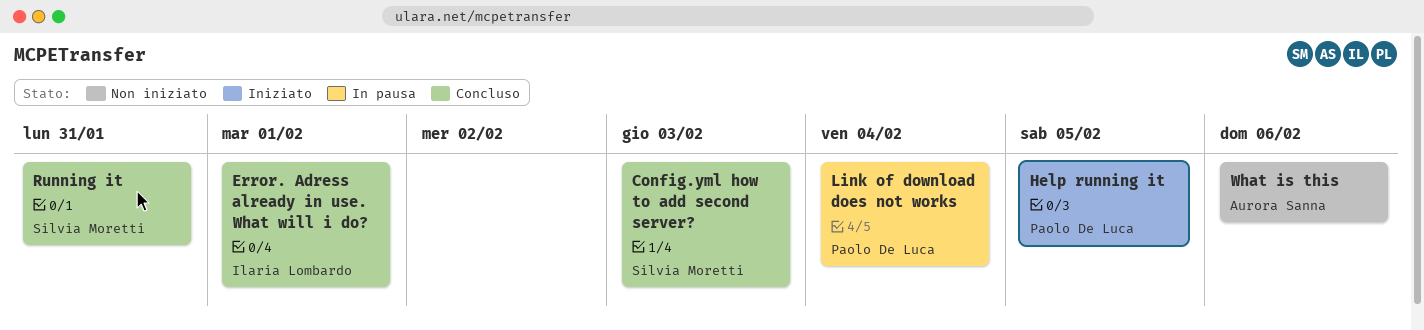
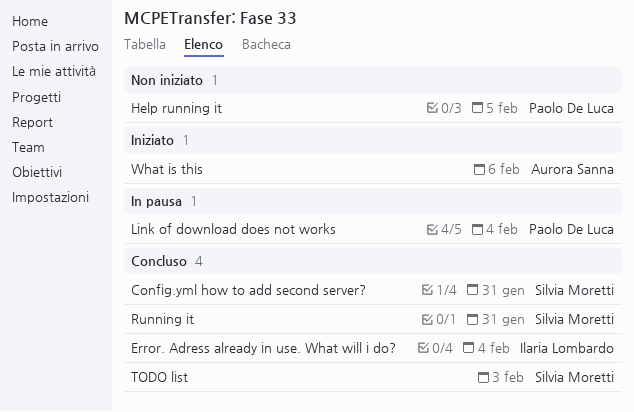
Config.yml how to add second server?, due: Feb 3 -> Jan 31
Error. Adress already in use. What will i do?, due: Feb 1 -> Feb 4
Help running it, status: Iniziato -> Non iniziato
TODO list: none -> present
What is this, status: Non iniziato -> Iniziato

